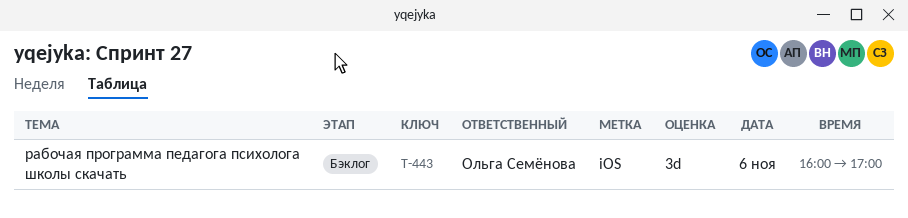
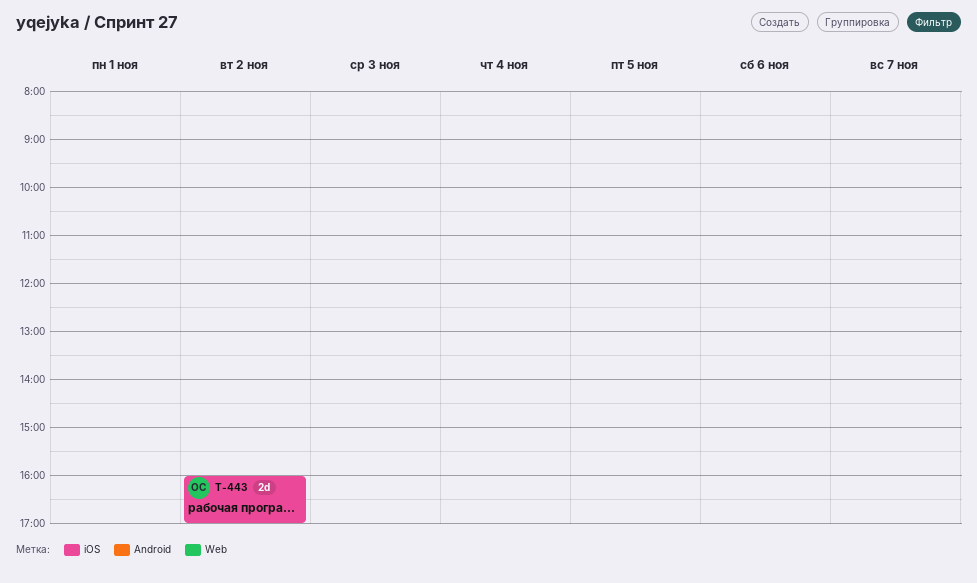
T-443, estimate: 3d -> 2d
T-443, day: Nov 6 -> Nov 2

